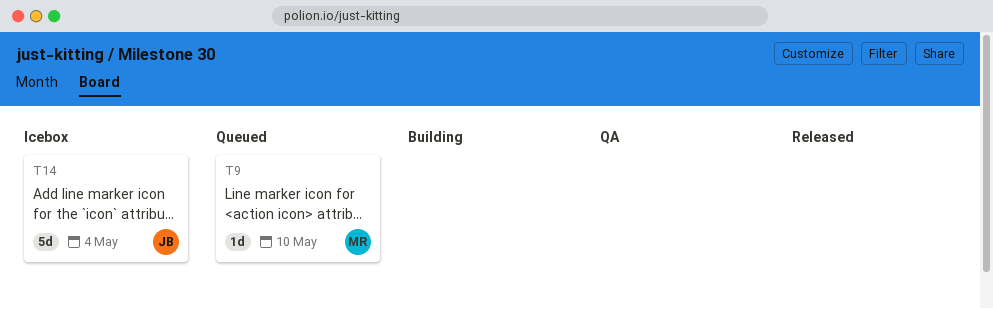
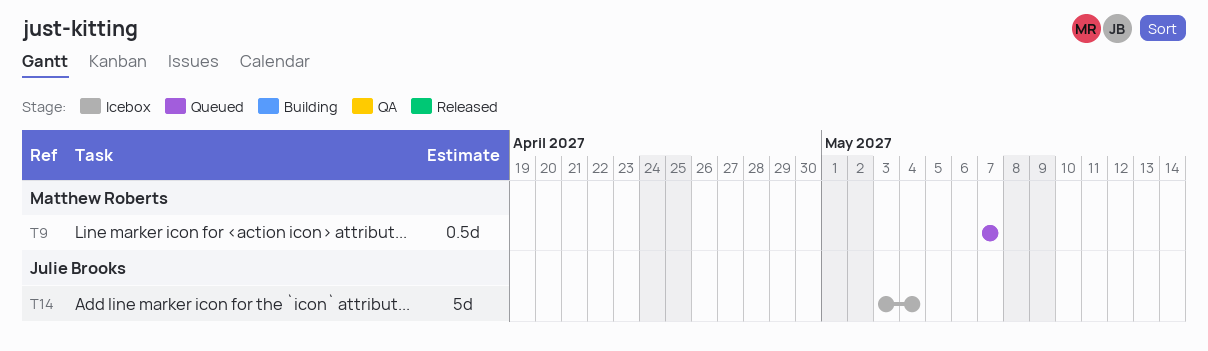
T9, estimate: 1d -> 0.5d
T9, due: May 10 -> May 7

